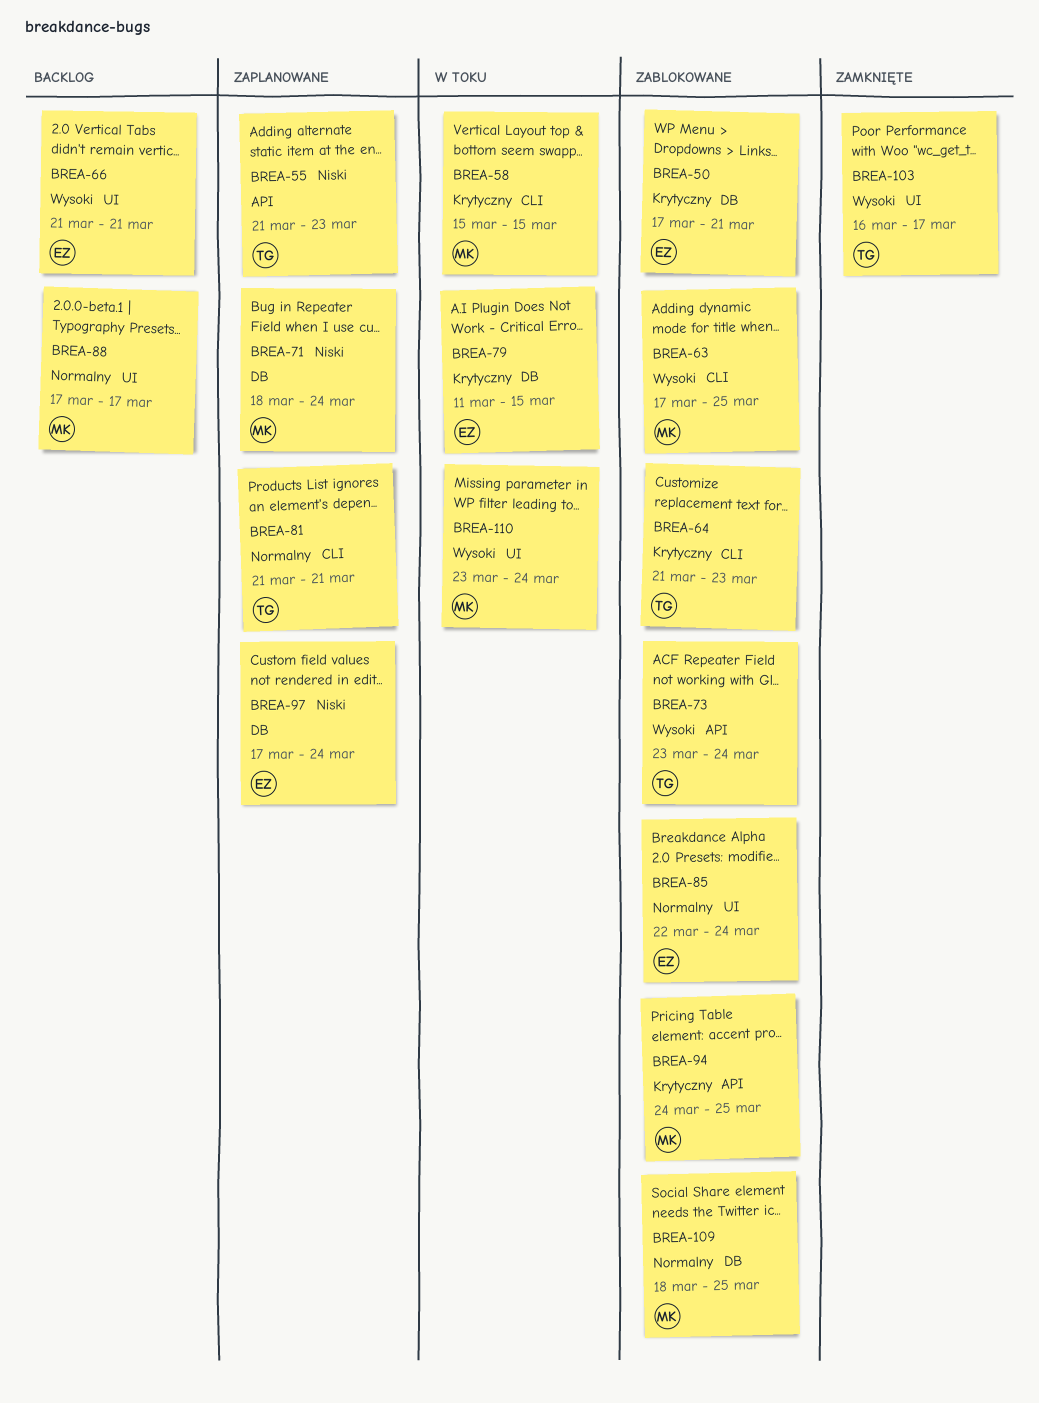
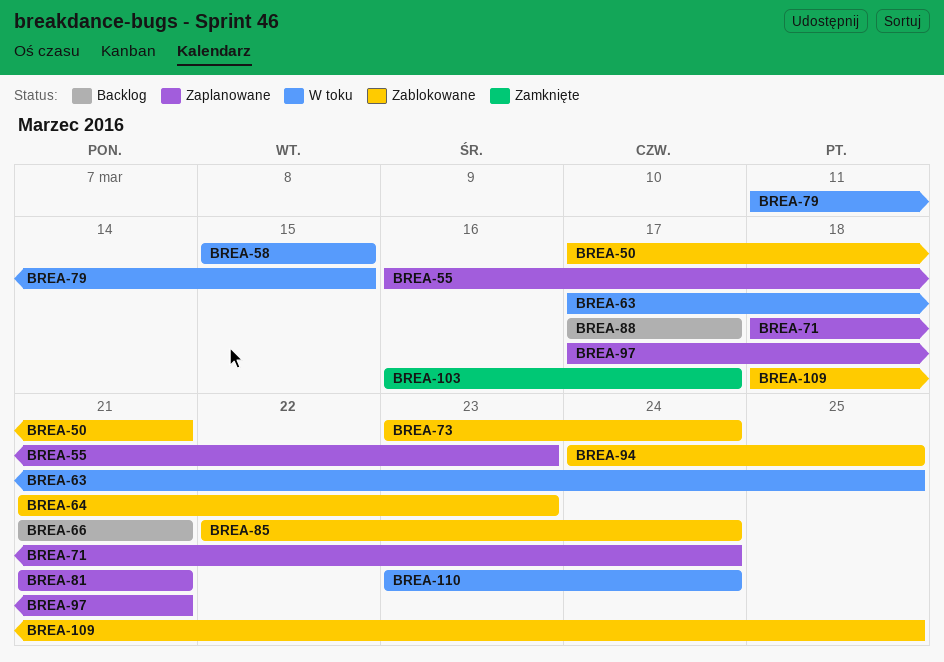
BREA-55, start: Mar 21 -> Mar 16
BREA-63, status: Zablokowane -> W toku
BREA-97, due: Mar 24 -> Mar 21

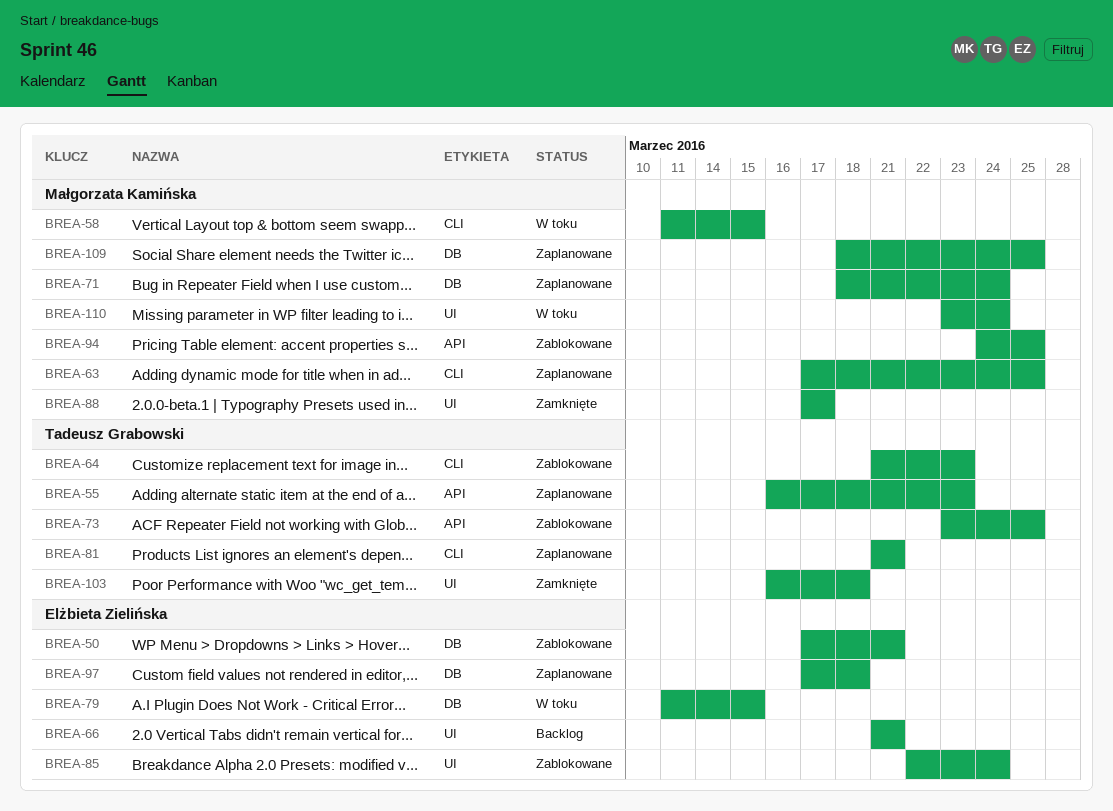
BREA-58, start: Mar 15 -> Mar 11
BREA-63, status: W toku -> Zaplanowane
BREA-73, due: Mar 24 -> Mar 25
BREA-88, status: Backlog -> Zamknięte
BREA-97, due: Mar 21 -> Mar 18
BREA-103, due: Mar 17 -> Mar 18
BREA-109, status: Zablokowane -> Zaplanowane

